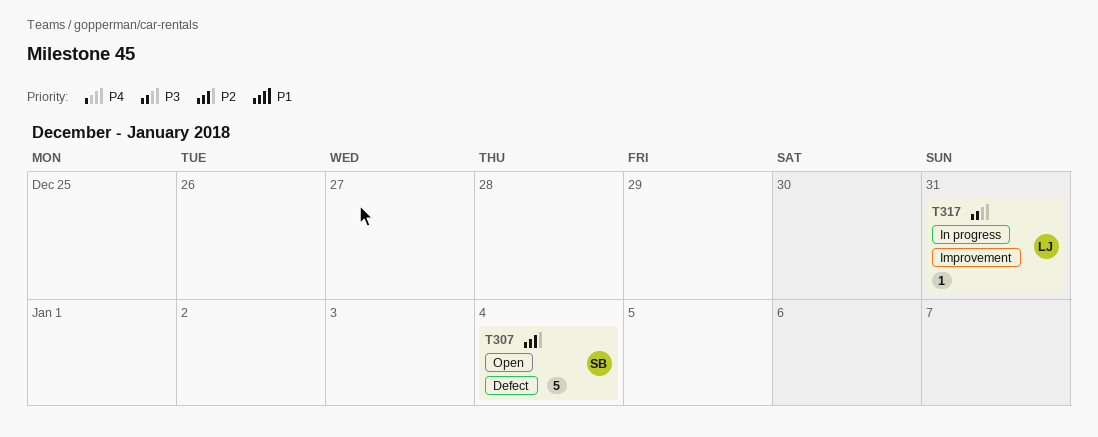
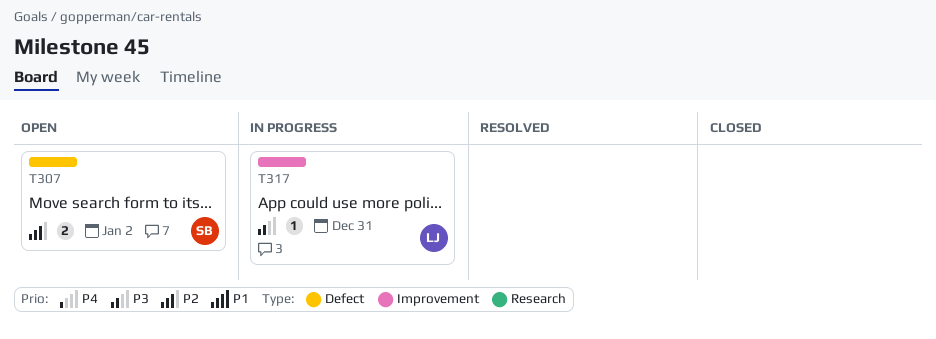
T307, estimate: 5 -> 2
T307, due: Jan 4 -> Jan 2

